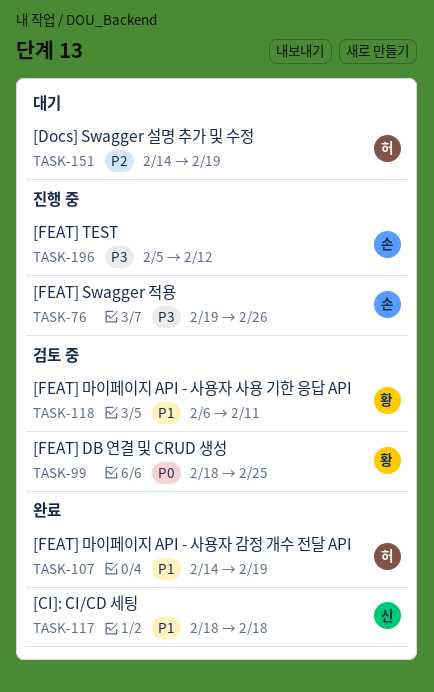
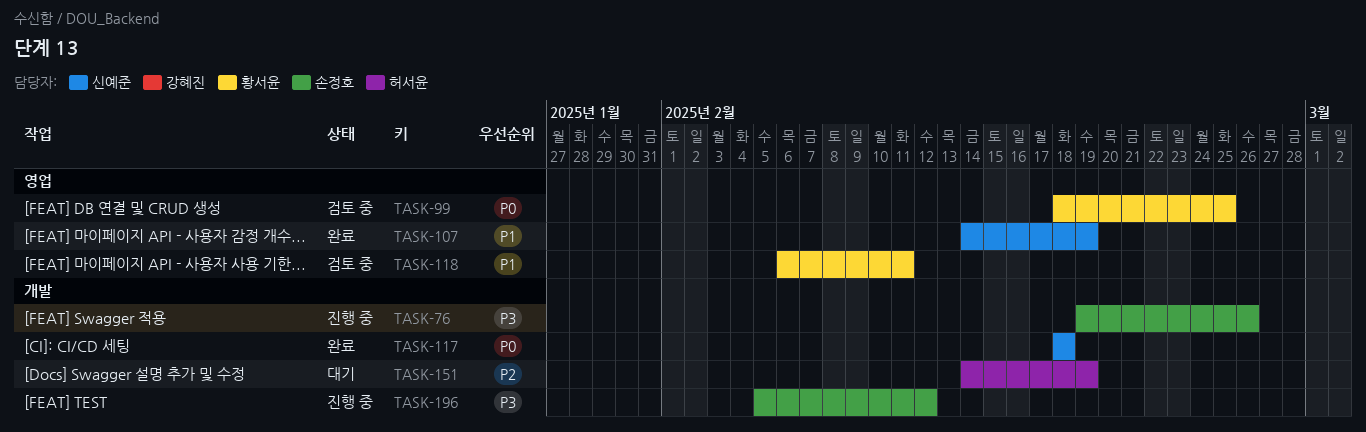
TASK-107, owner: 허서윤 -> 신예준
TASK-117, priority: P1 -> P0

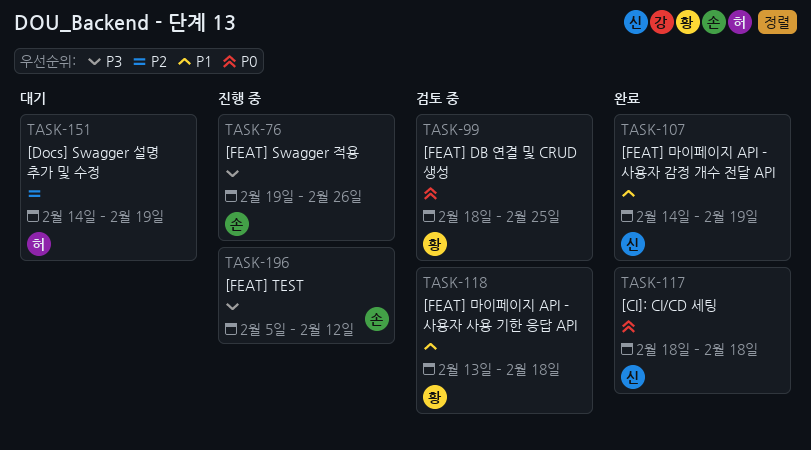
TASK-118, start: Feb 6 -> Feb 13
TASK-118, due: Feb 11 -> Feb 18

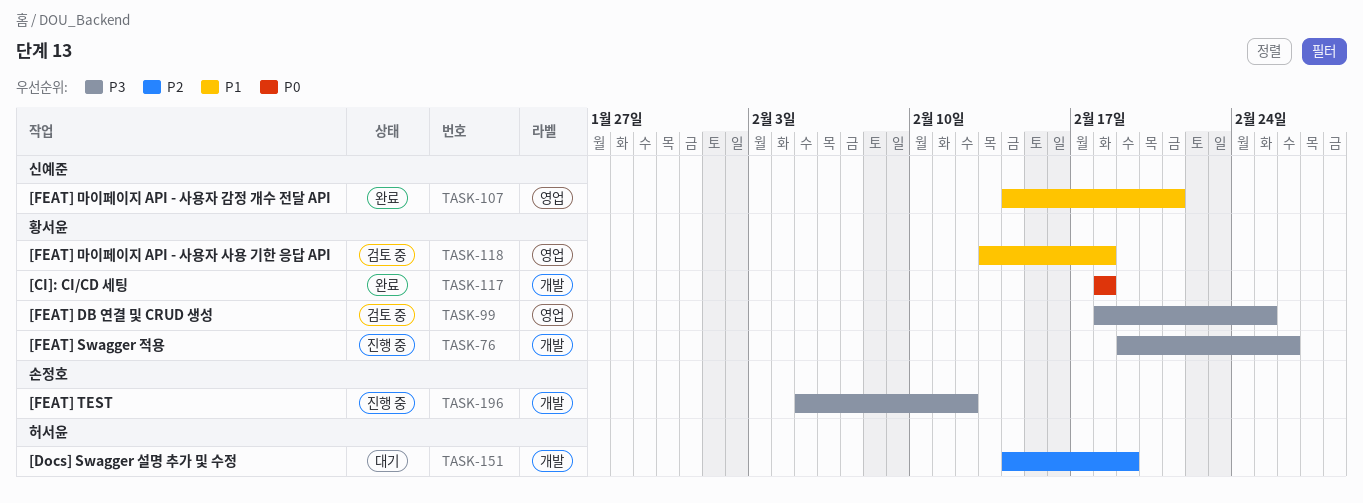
TASK-76, owner: 손정호 -> 황서윤
TASK-99, priority: P0 -> P3
TASK-107, due: Feb 19 -> Feb 21
TASK-117, owner: 신예준 -> 황서윤

